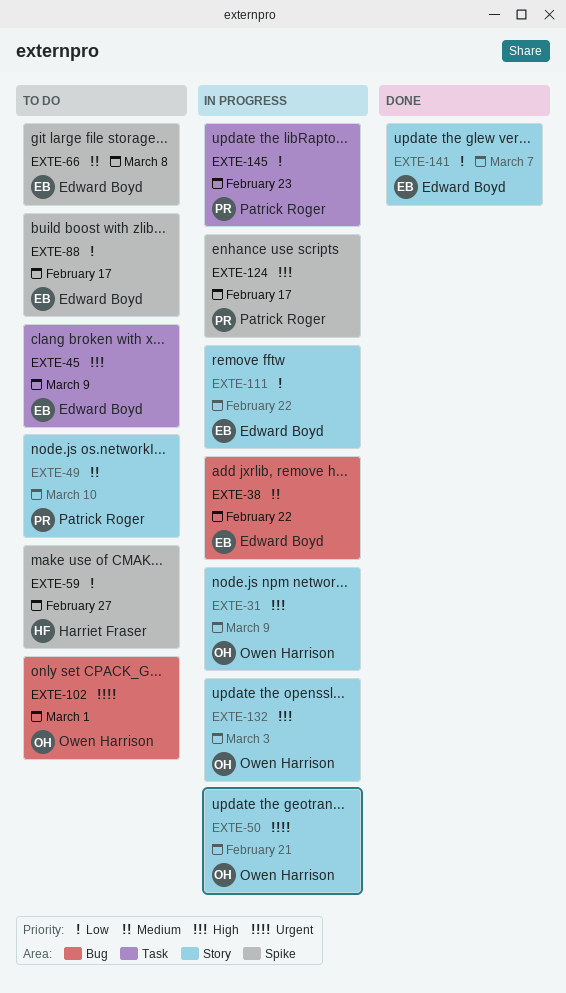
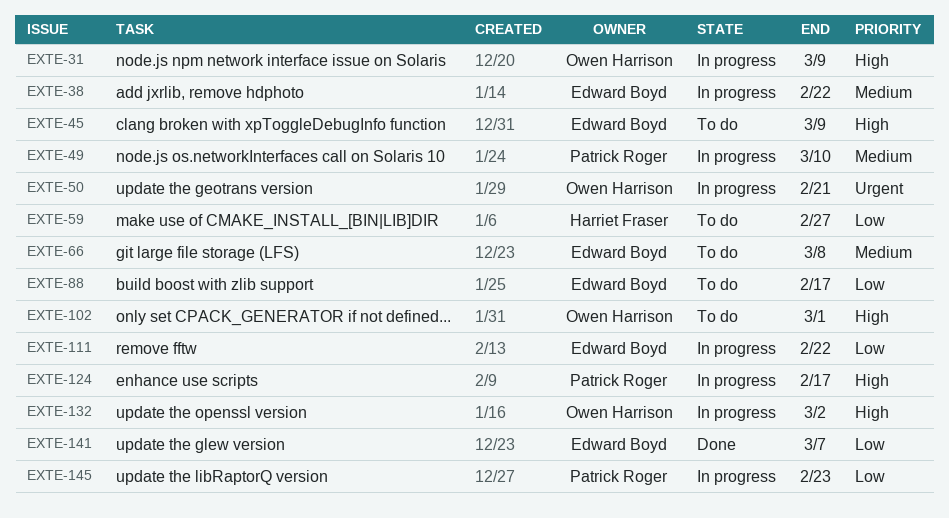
EXTE-49, status: To do -> In progress
EXTE-102, priority: Urgent -> High
EXTE-132, due: Mar 3 -> Mar 2

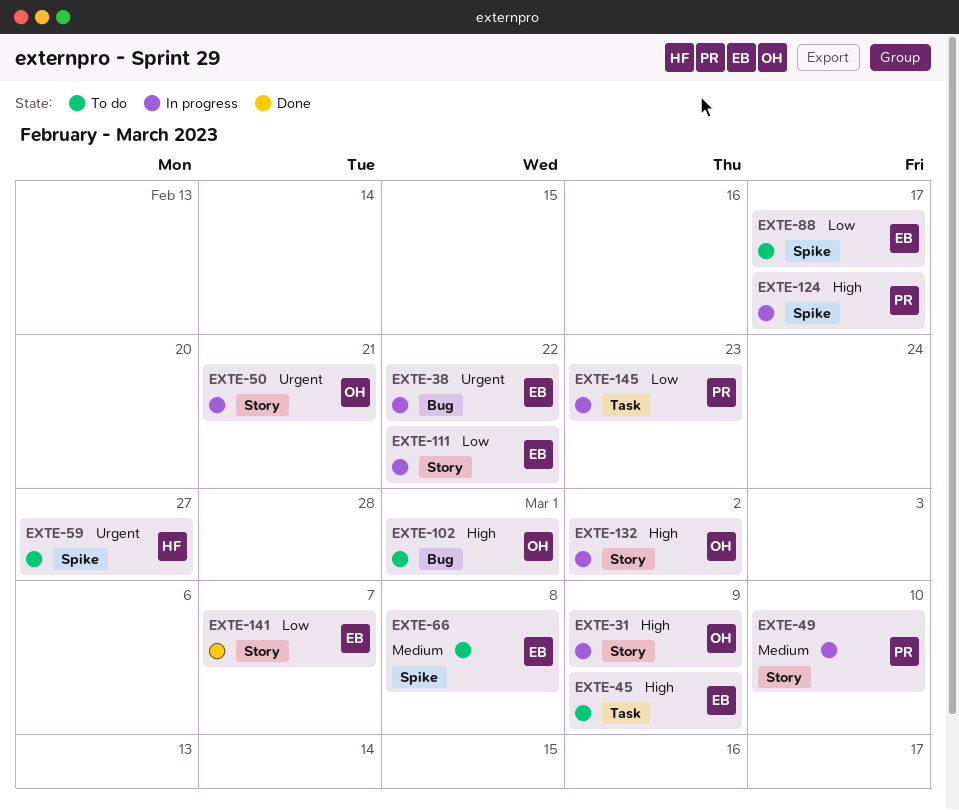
EXTE-38, priority: Medium -> Urgent
EXTE-59, priority: Low -> Urgent

